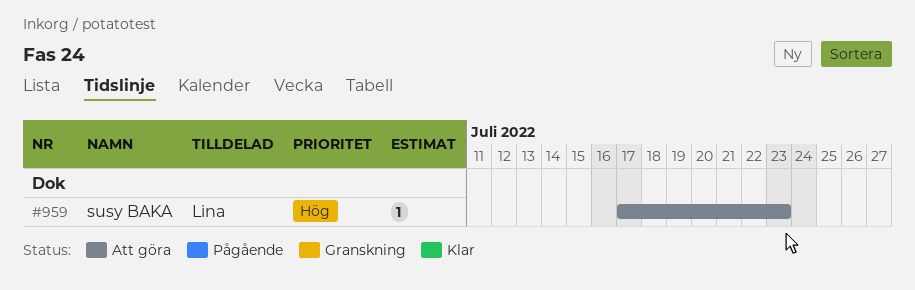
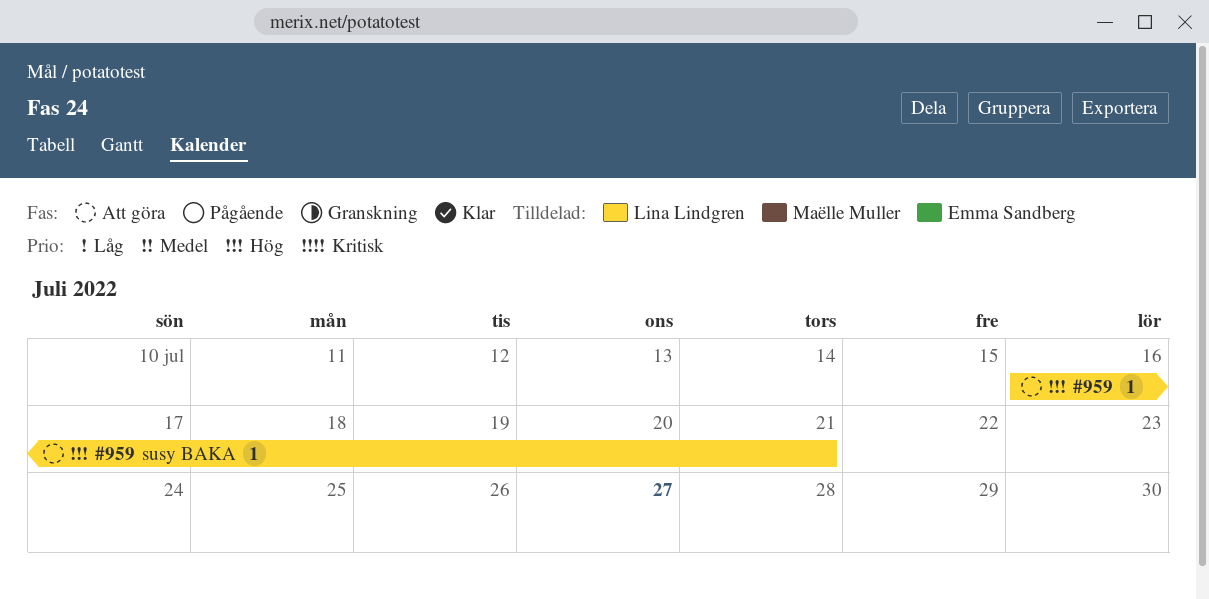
#959, start: Jul 17 -> Jul 16
#959, due: Jul 23 -> Jul 21

